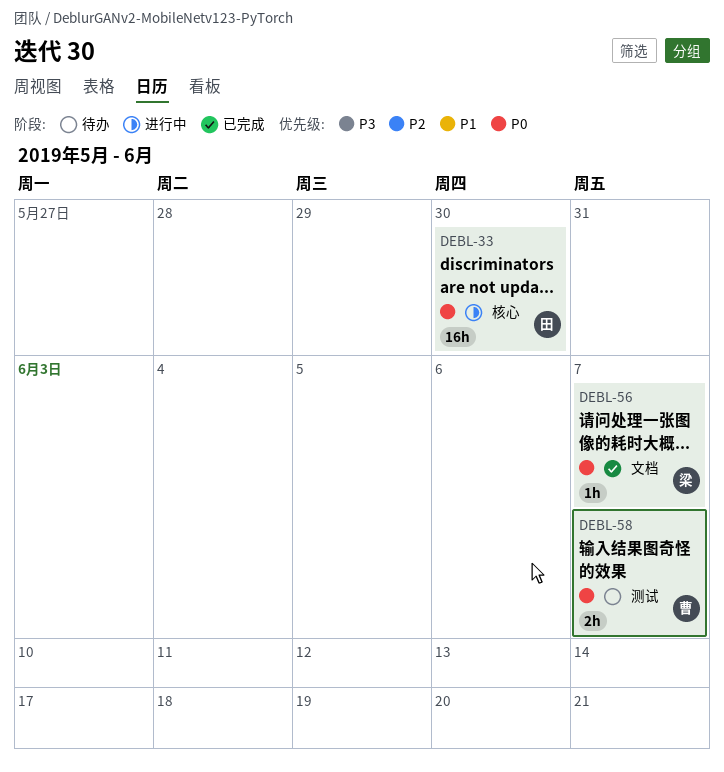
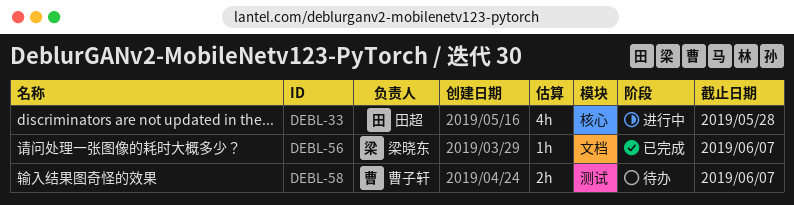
DEBL-33, estimate: 16h -> 4h
DEBL-33, due: May 30 -> May 28

